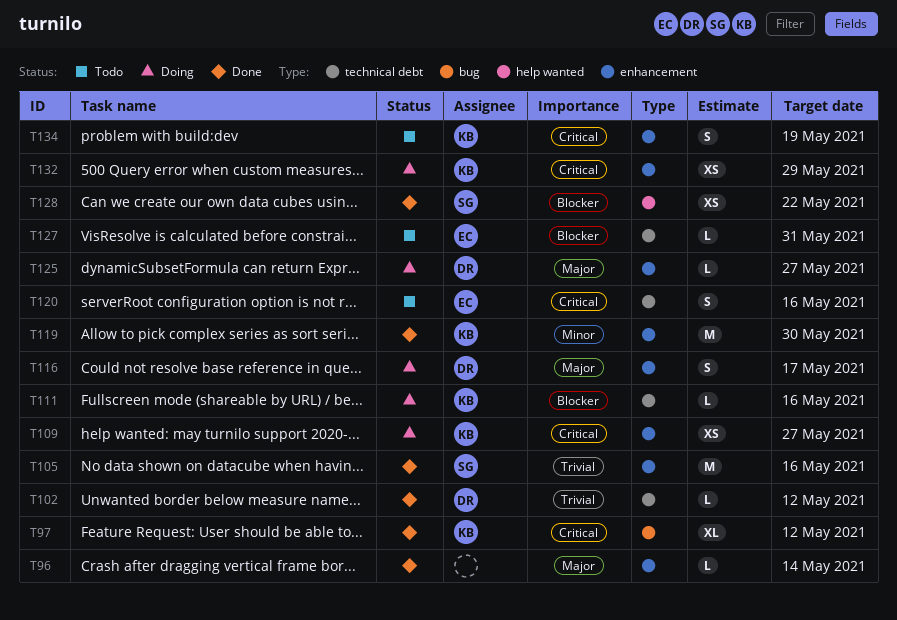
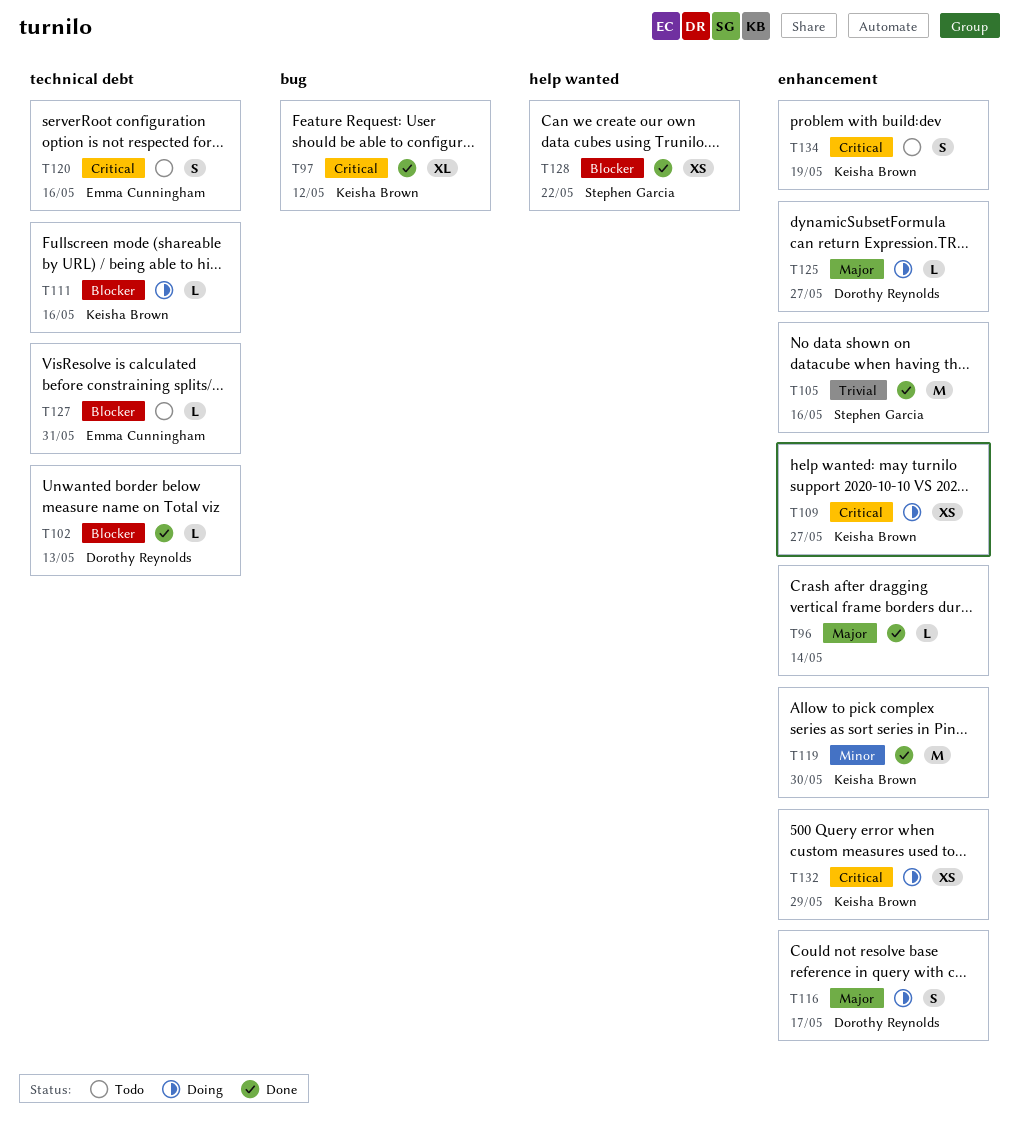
T102, priority: Trivial -> Blocker
T102, due: May 12 -> May 13

